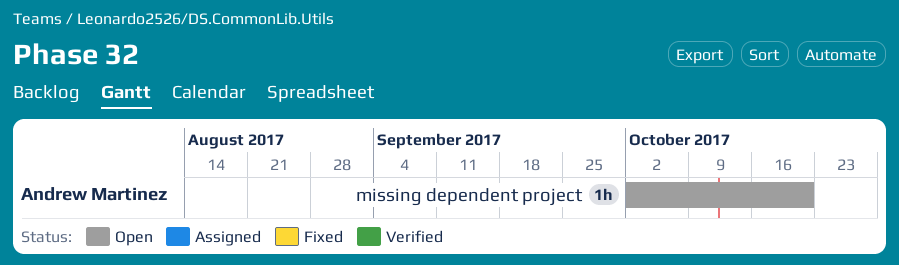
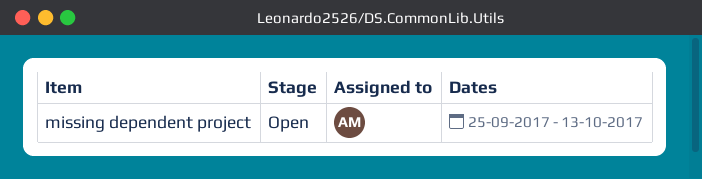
missing dependent project, start: Oct 2 -> Sep 25
missing dependent project, due: Oct 20 -> Oct 13

